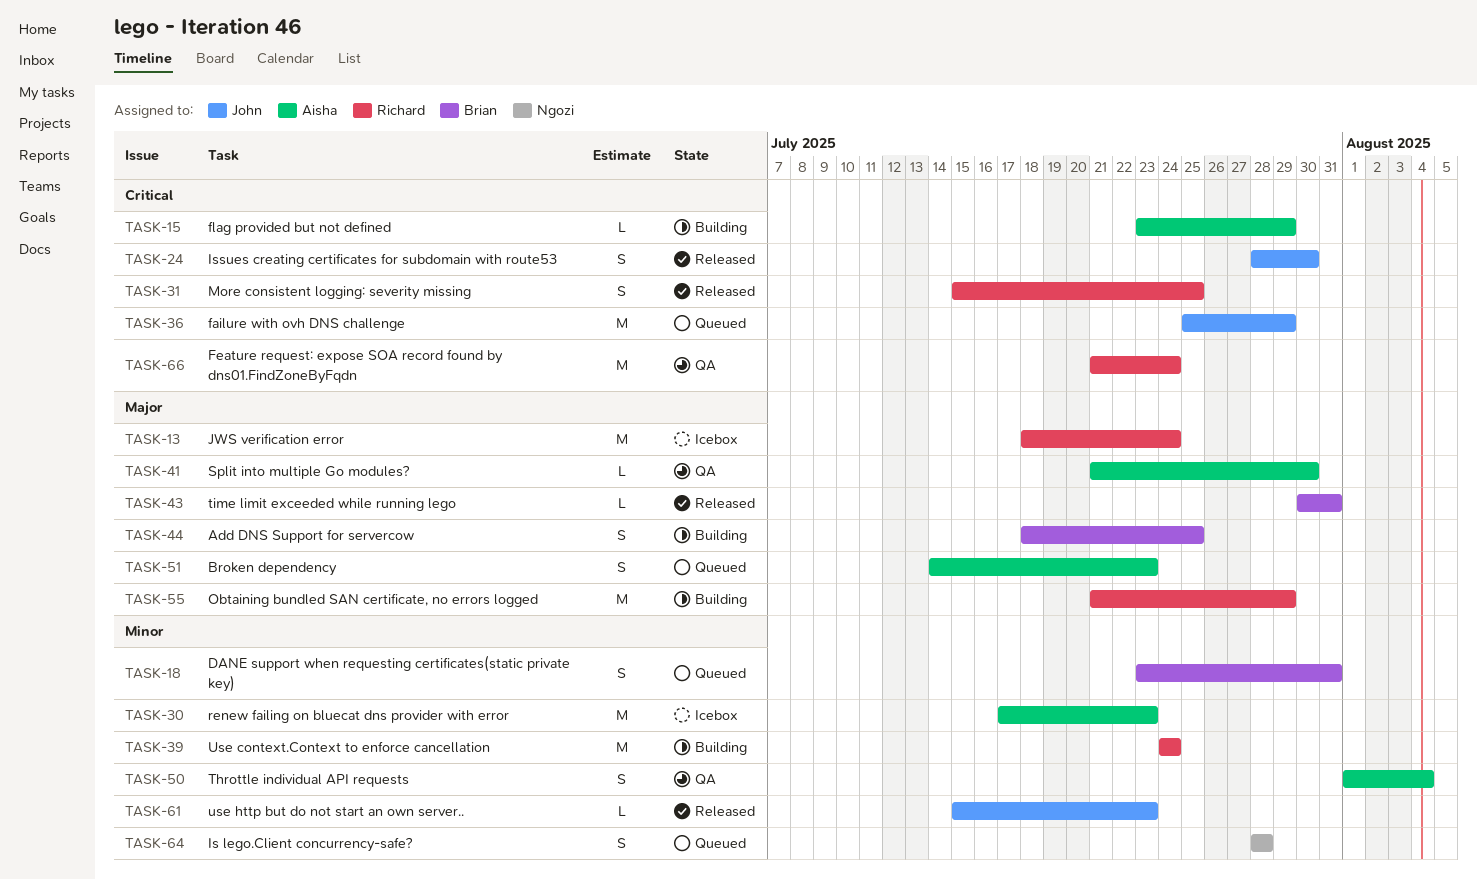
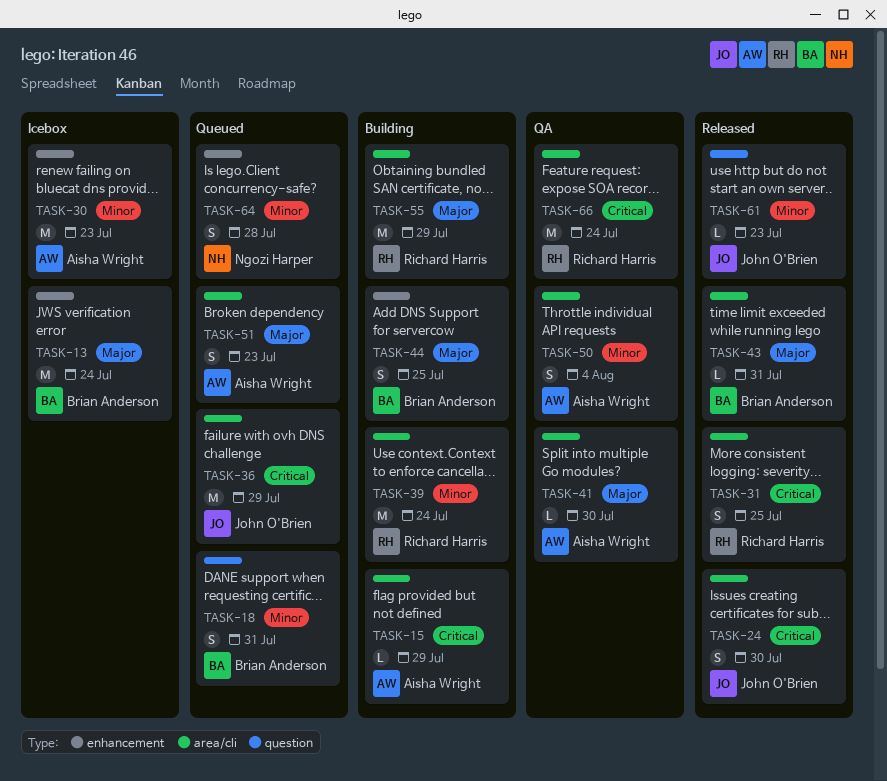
TASK-13, owner: Richard Harris -> Brian Anderson

